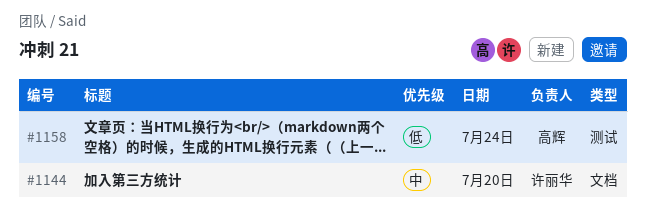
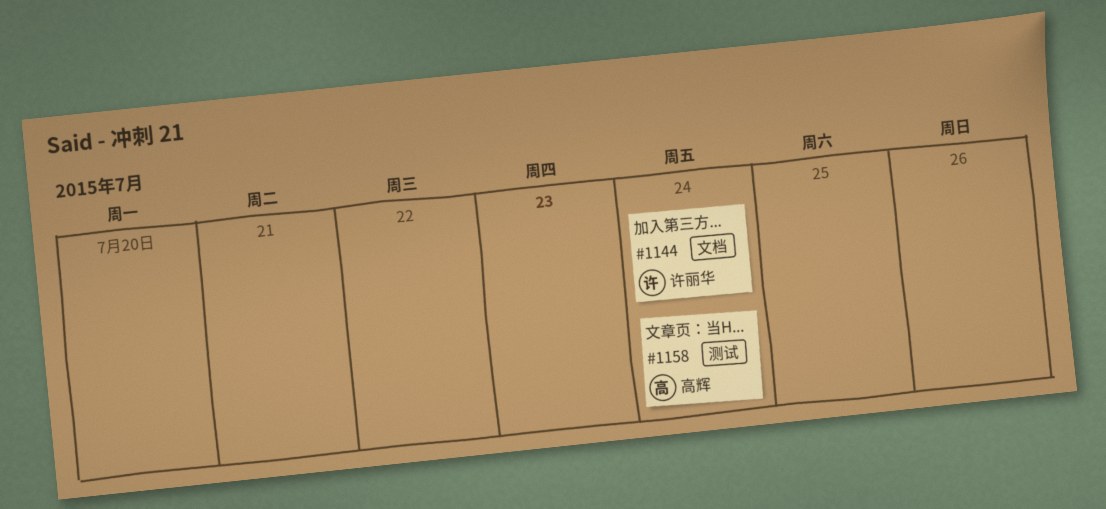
#1144, day: Jul 20 -> Jul 24

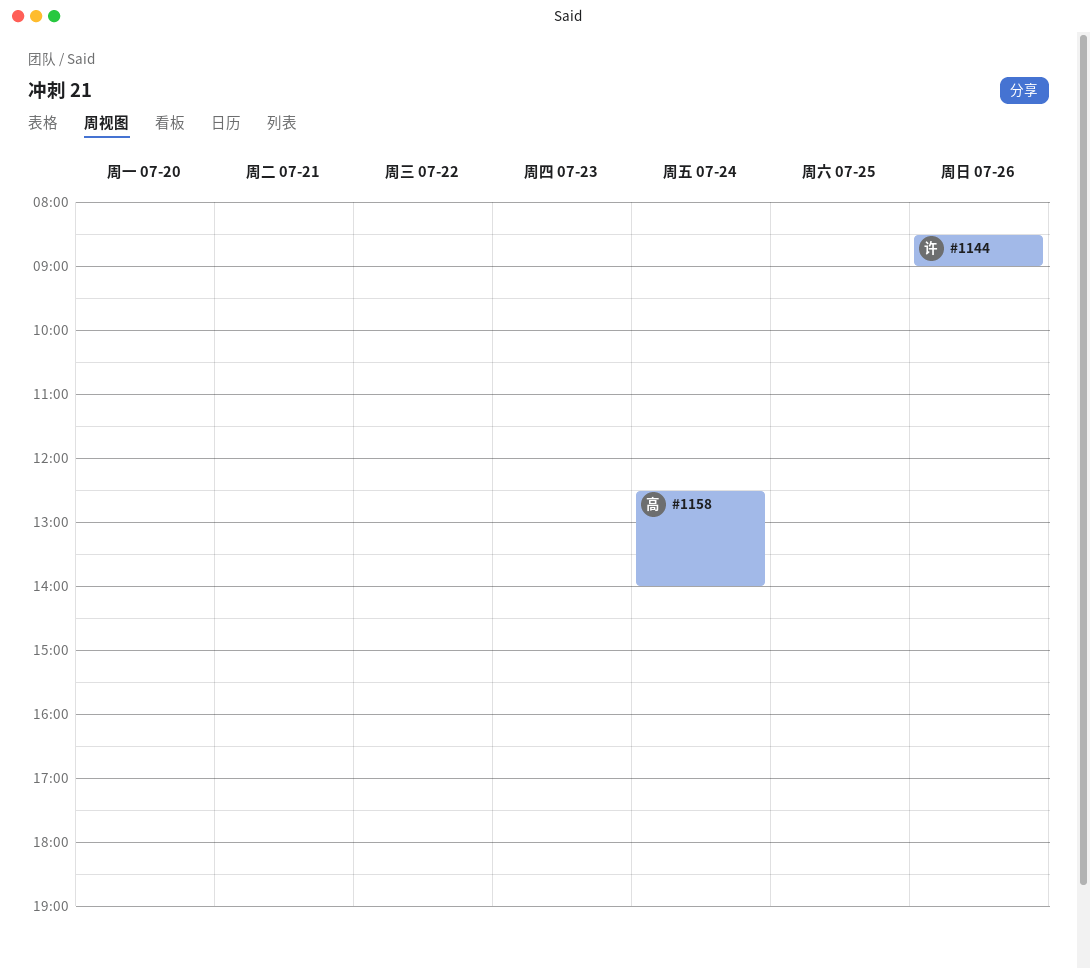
#1144, day: Jul 24 -> Jul 26

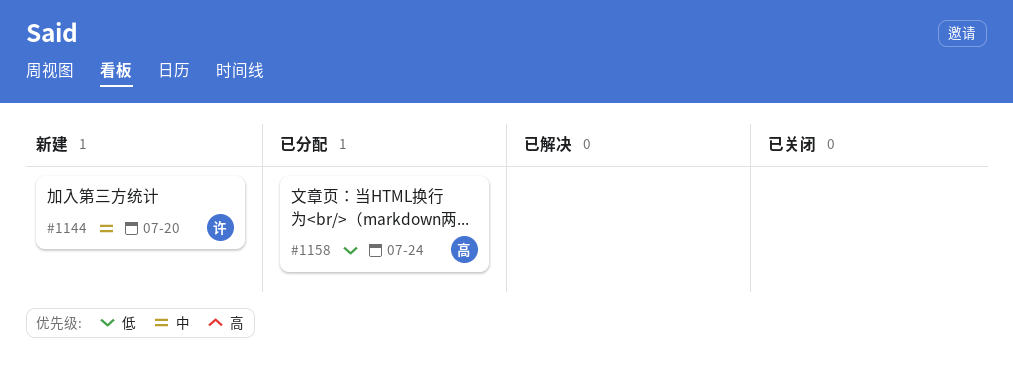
#1144, day: Jul 26 -> Jul 20

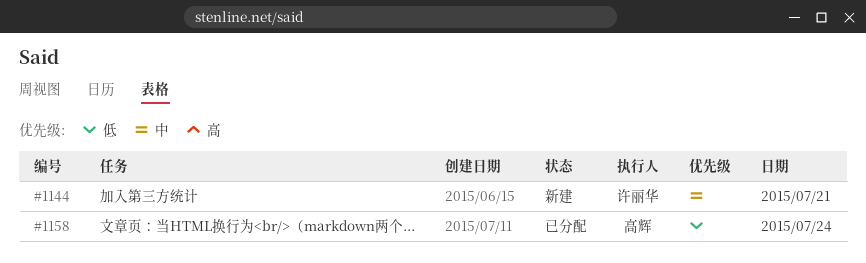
#1144, day: Jul 20 -> Jul 21

